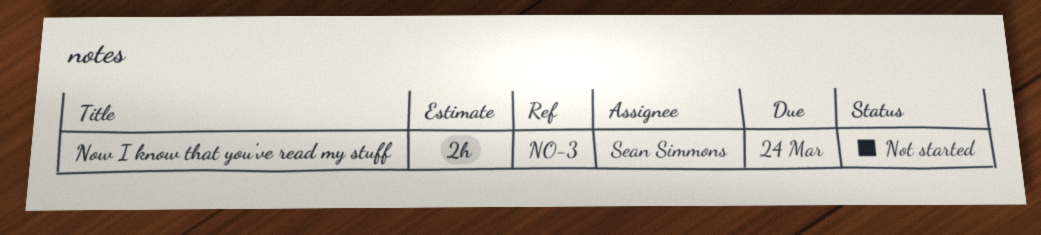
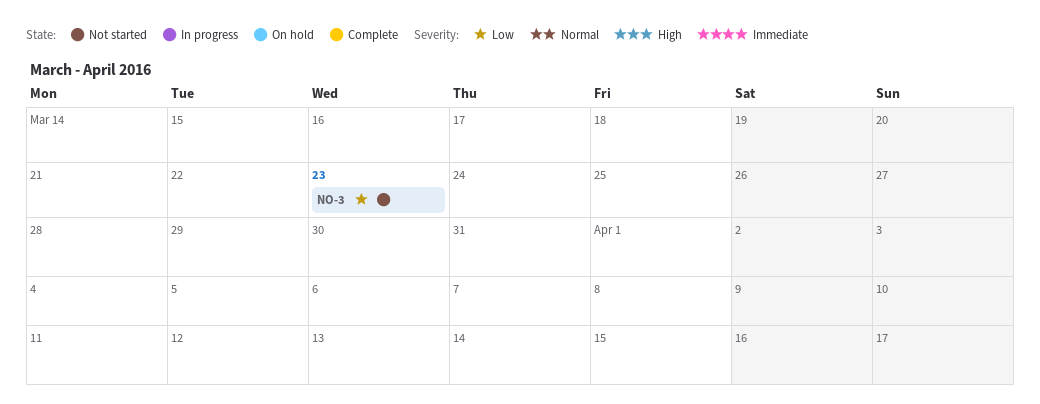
NO-3, due: Mar 24 -> Mar 23

